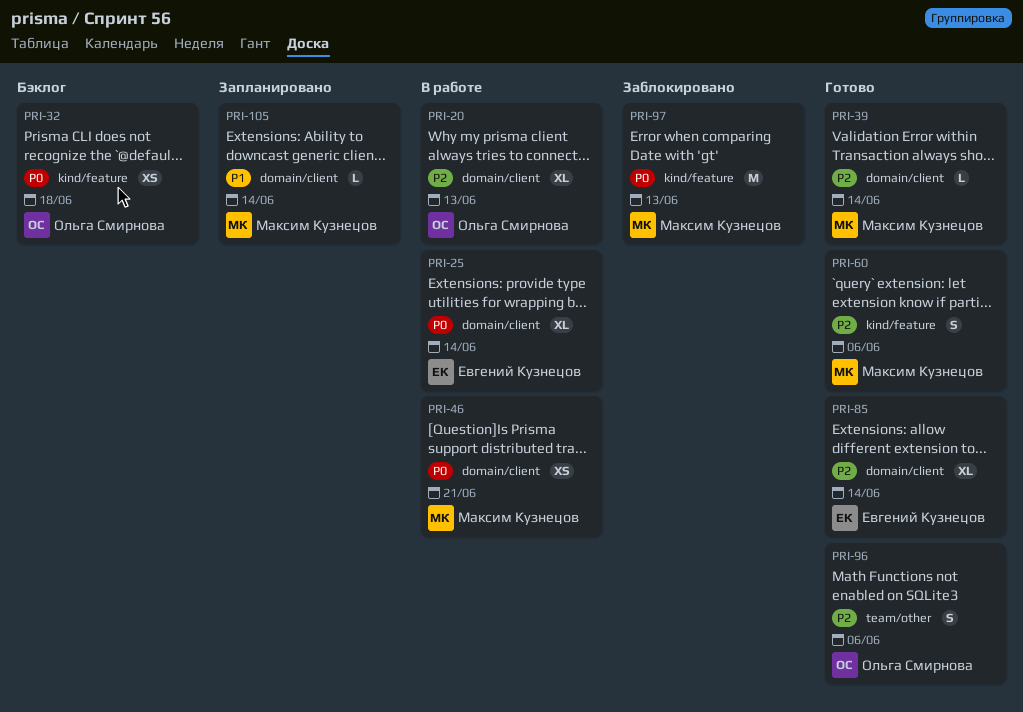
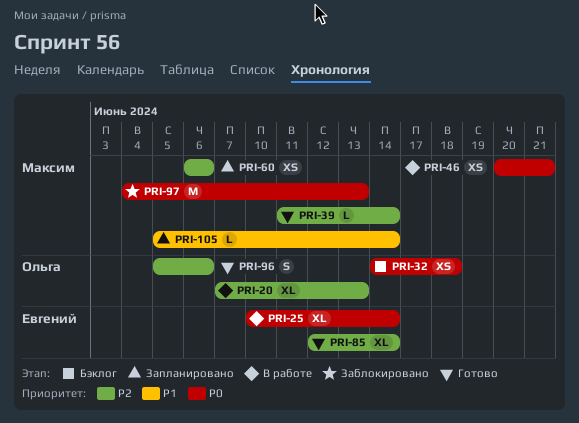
PRI-60, status: Готово -> Запланировано
PRI-60, estimate: S -> XS

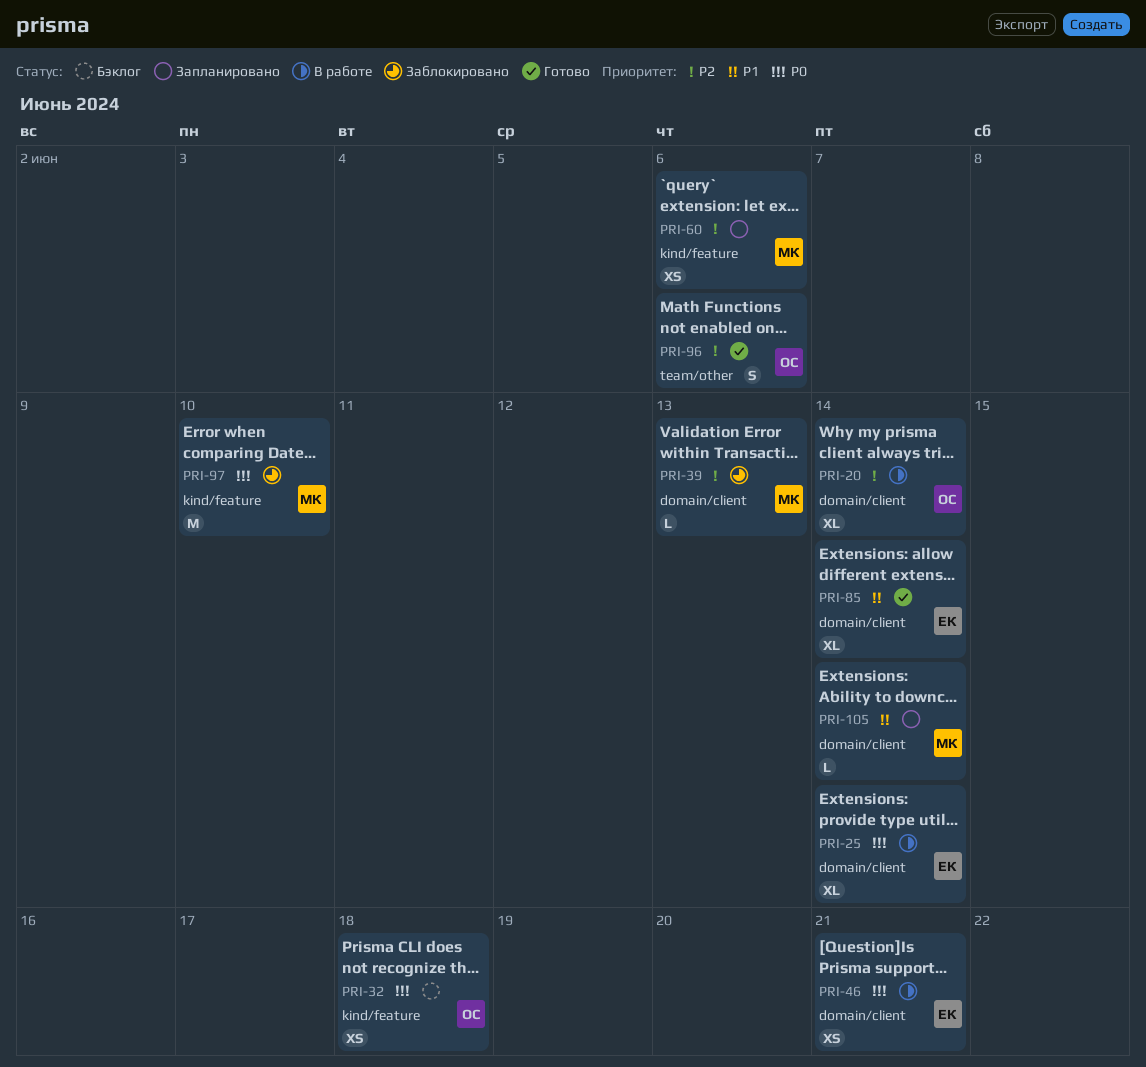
PRI-20, due: Jun 13 -> Jun 14
PRI-39, status: Готово -> Заблокировано
PRI-39, due: Jun 14 -> Jun 13
PRI-46, owner: Максим -> Евгений
PRI-85, priority: P2 -> P1
PRI-97, due: Jun 13 -> Jun 10

